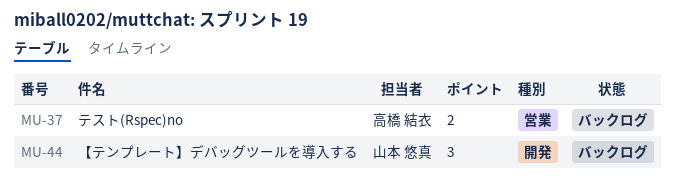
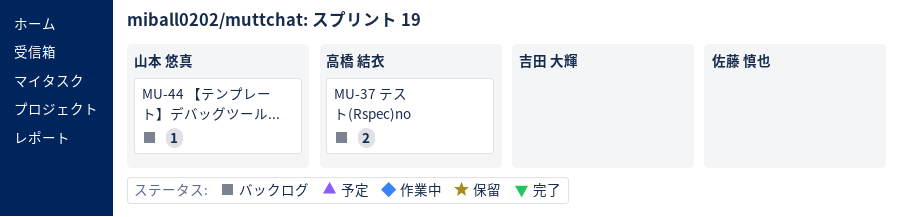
MU-44, estimate: 3 -> 1

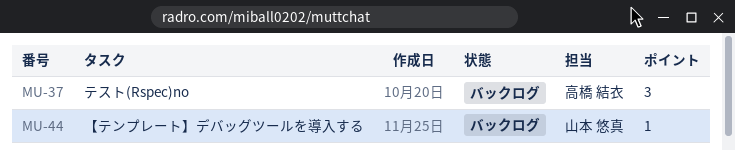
MU-37, estimate: 2 -> 3

